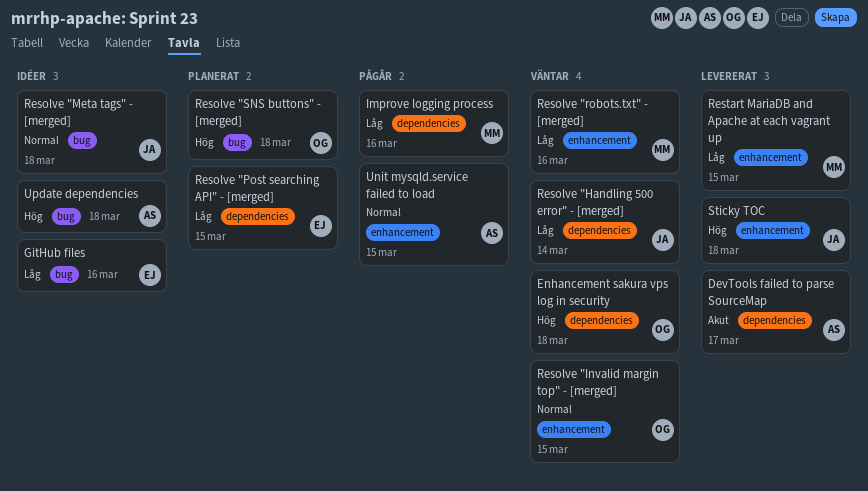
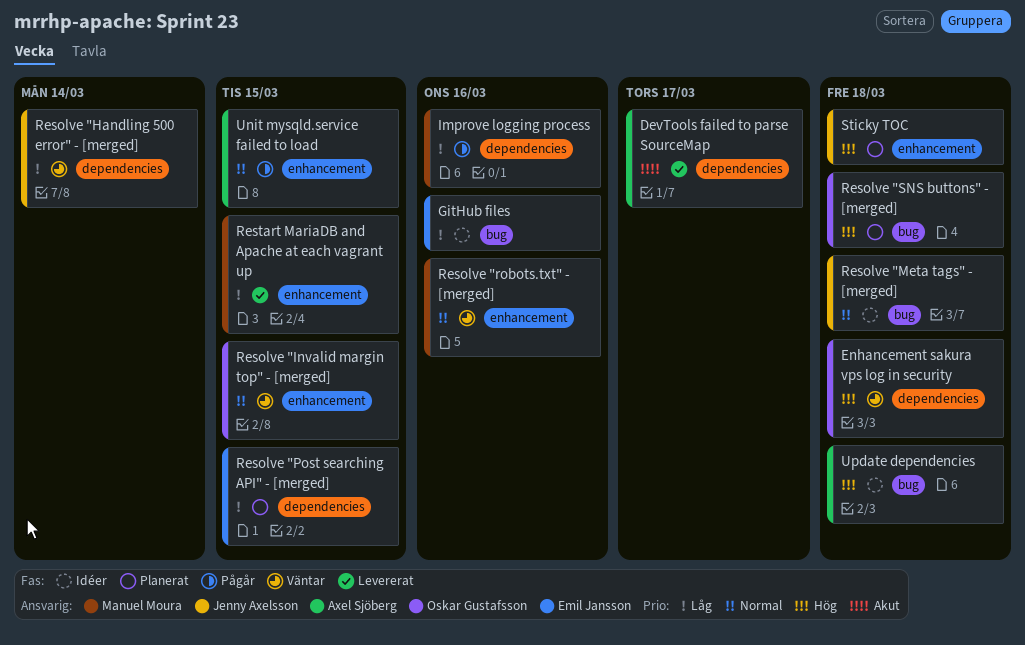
Resolve "robots.txt" - [merged], priority: Låg -> Normal
Sticky TOC, status: Levererat -> Planerat

